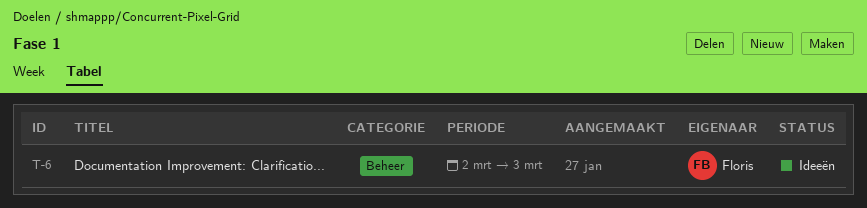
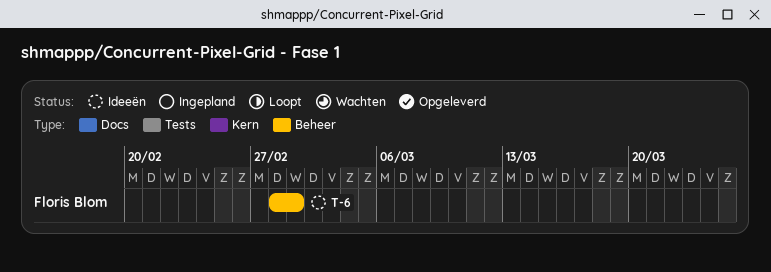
T-6, start: Mar 2 -> Feb 28
T-6, due: Mar 3 -> Mar 1

